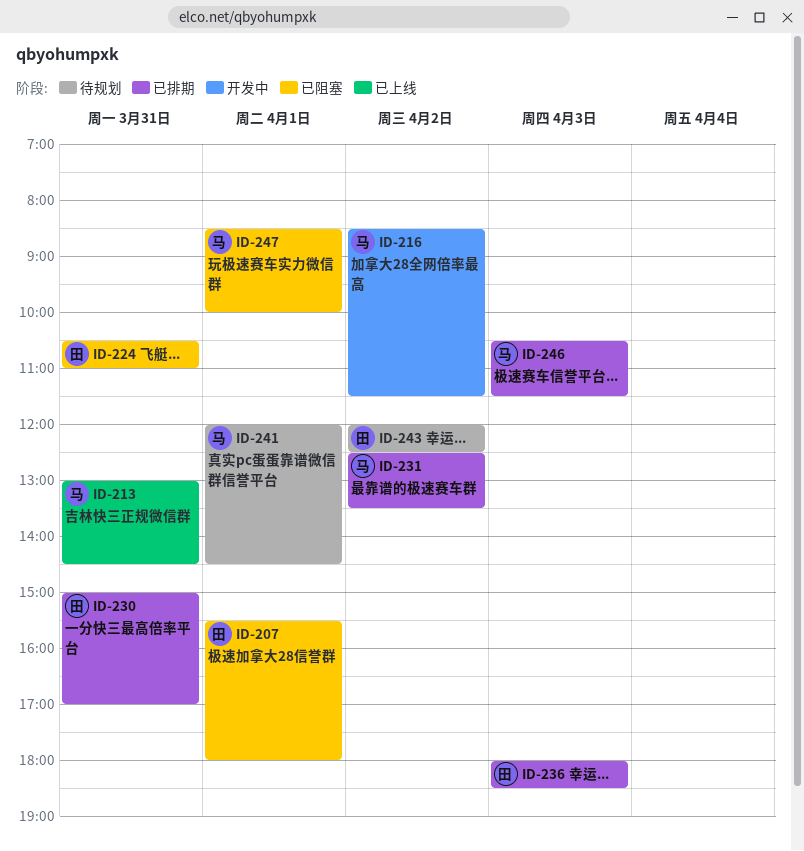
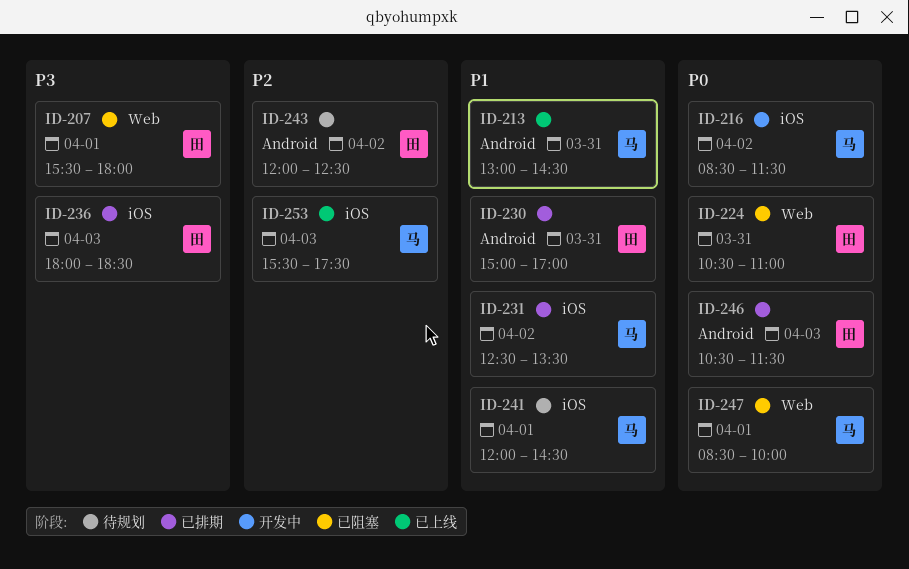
ID-246, owner: 马 -> 田
ID-253: none -> present

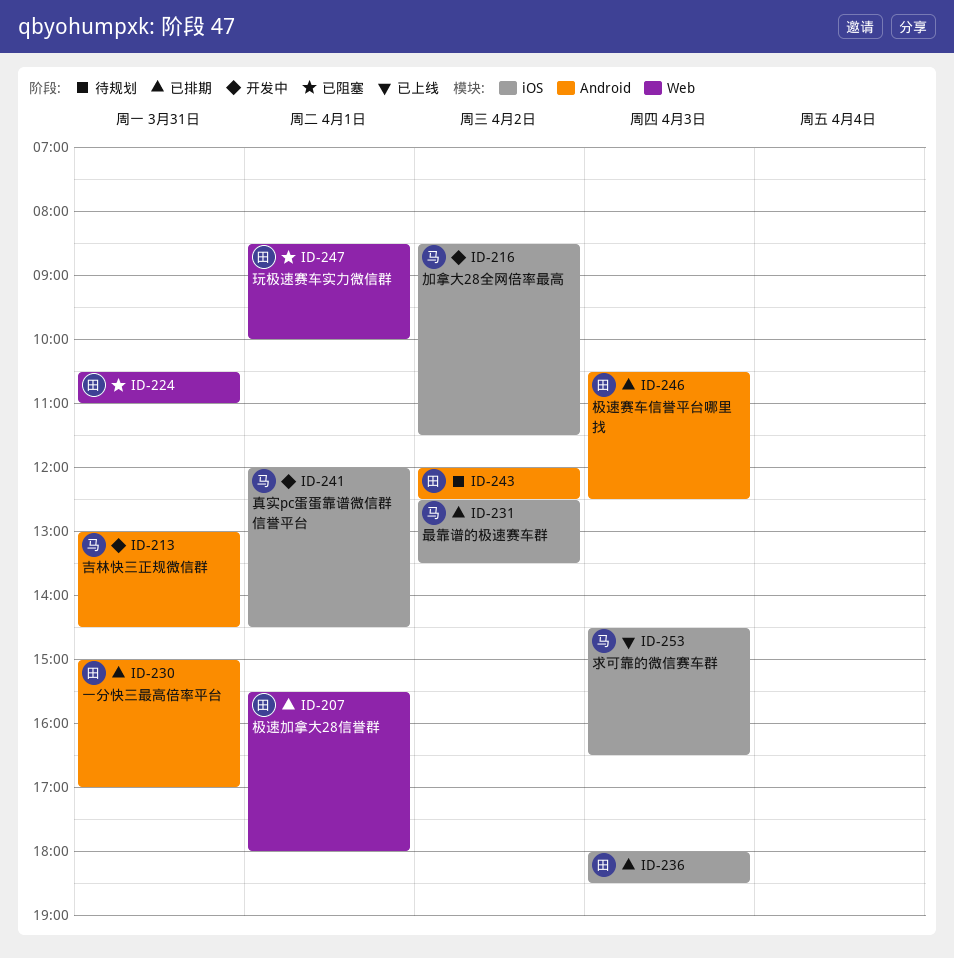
ID-207, status: 已阻塞 -> 已排期
ID-213, status: 已上线 -> 开发中
ID-241, status: 待规划 -> 开发中
ID-246, ends: 11:30 -> 12:30
ID-247, owner: 马 -> 田
ID-253, begins: 15:30 -> 14:30
ID-253, ends: 17:30 -> 16:30

